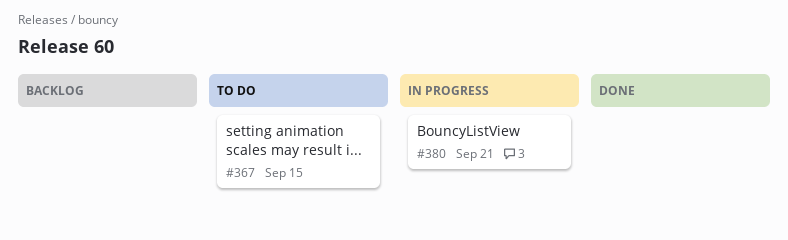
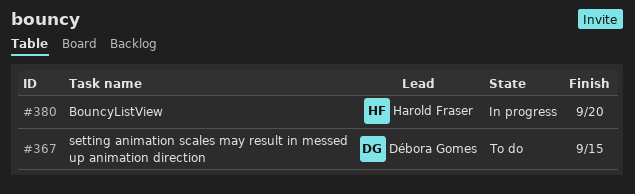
#380, due: Sep 21 -> Sep 20

